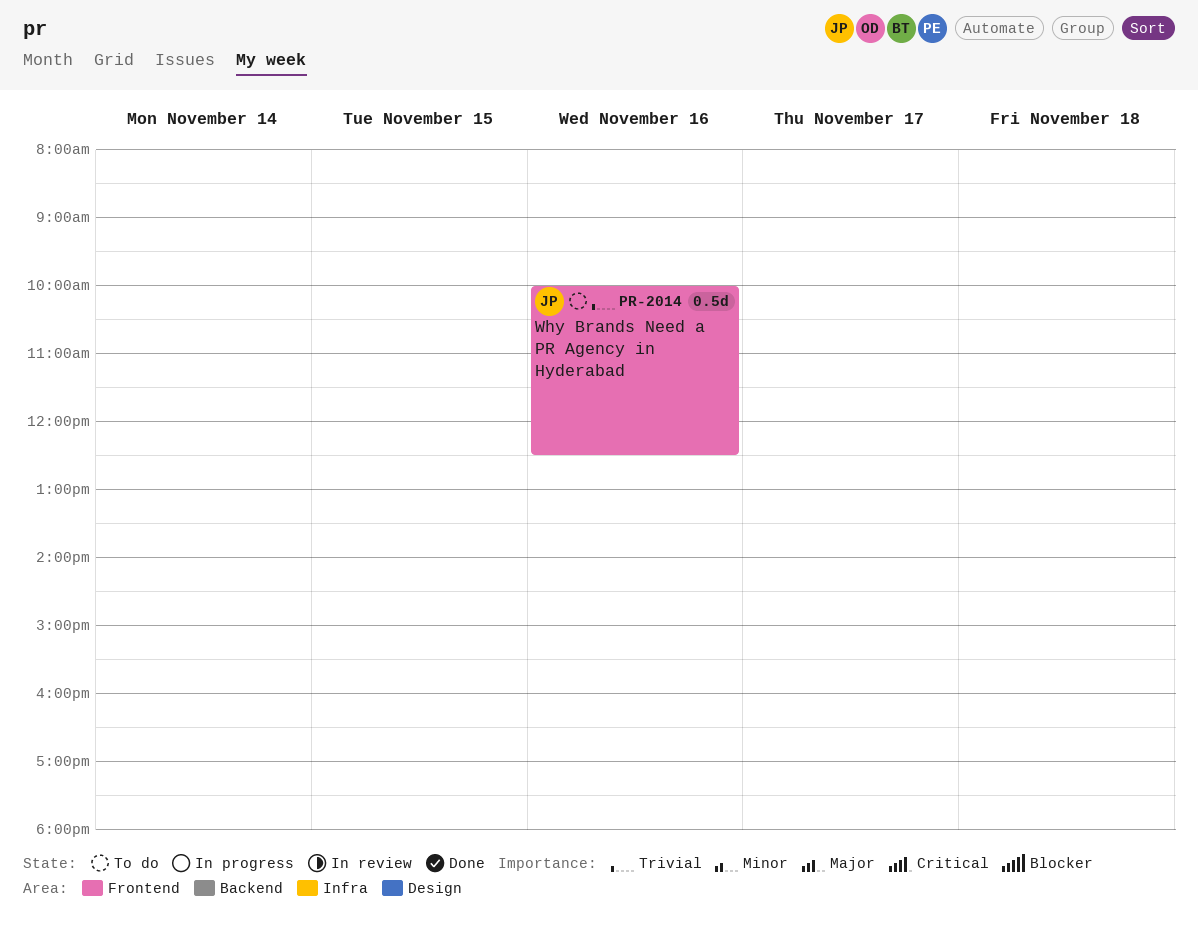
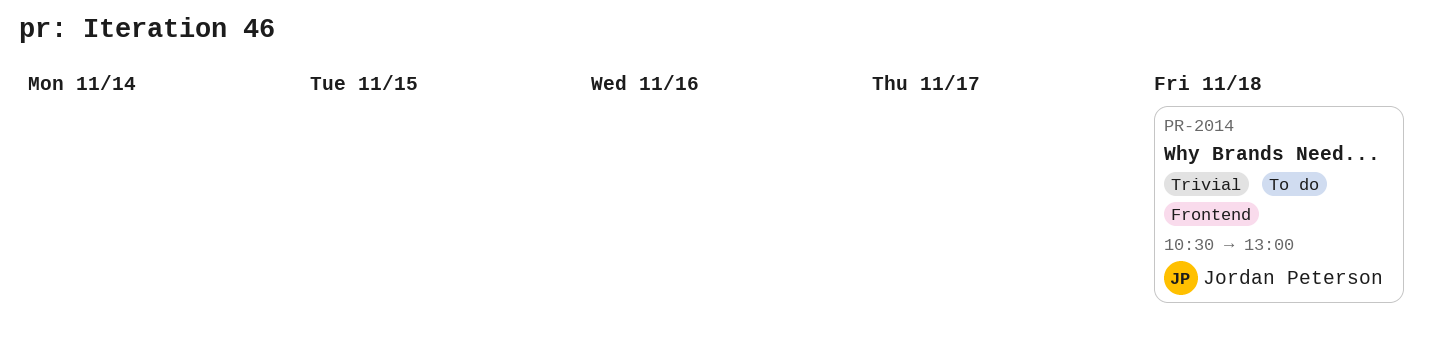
PR-2014, day: Nov 16 -> Nov 18
PR-2014, begins: 10:00 -> 10:30
PR-2014, ends: 12:30 -> 13:00

